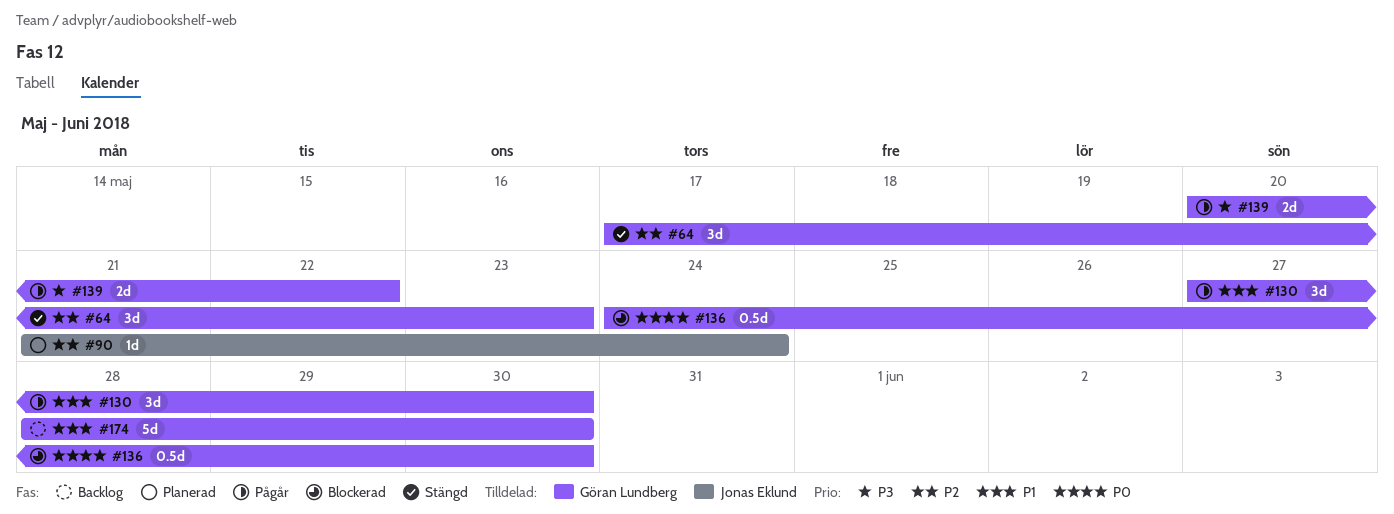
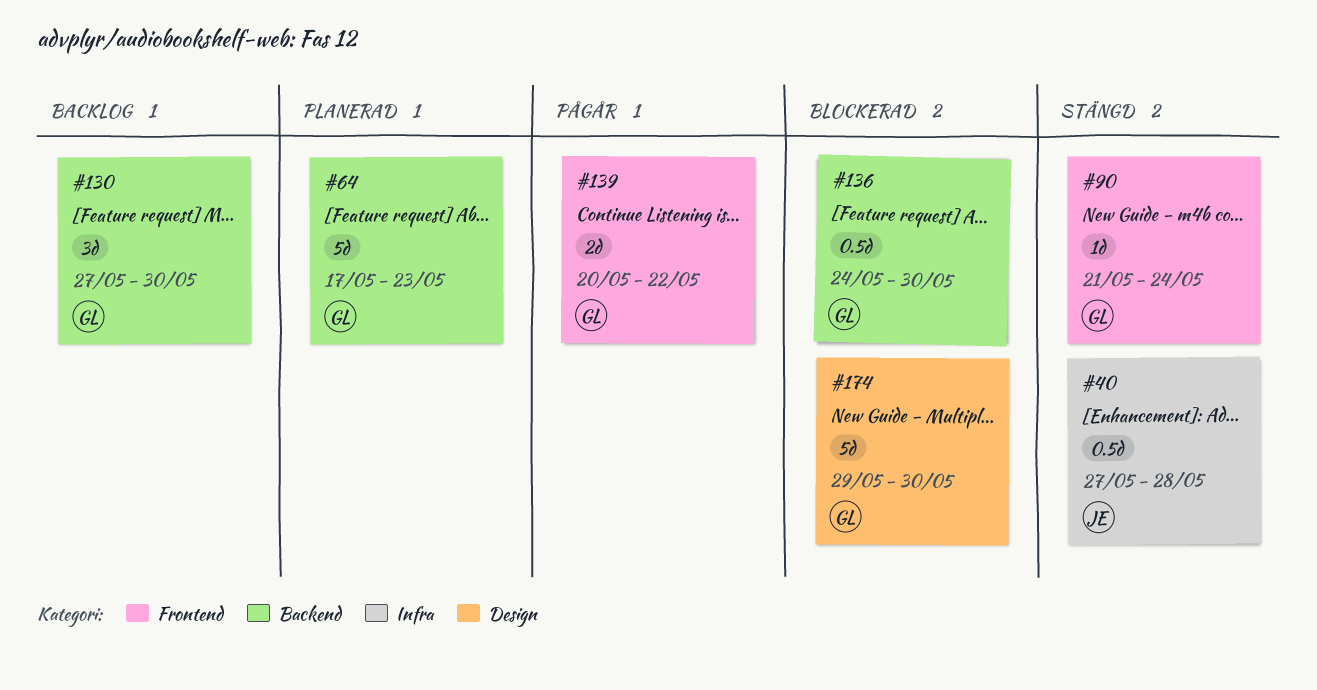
#40: none -> present
#64, status: Stängd -> Planerad
#64, estimate: 3d -> 5d
#90, status: Planerad -> Stängd
#90, owner: Jonas Eklund -> Göran Lundberg
#130, status: Pågår -> Backlog
#174, status: Backlog -> Blockerad
#174, start: May 28 -> May 29

